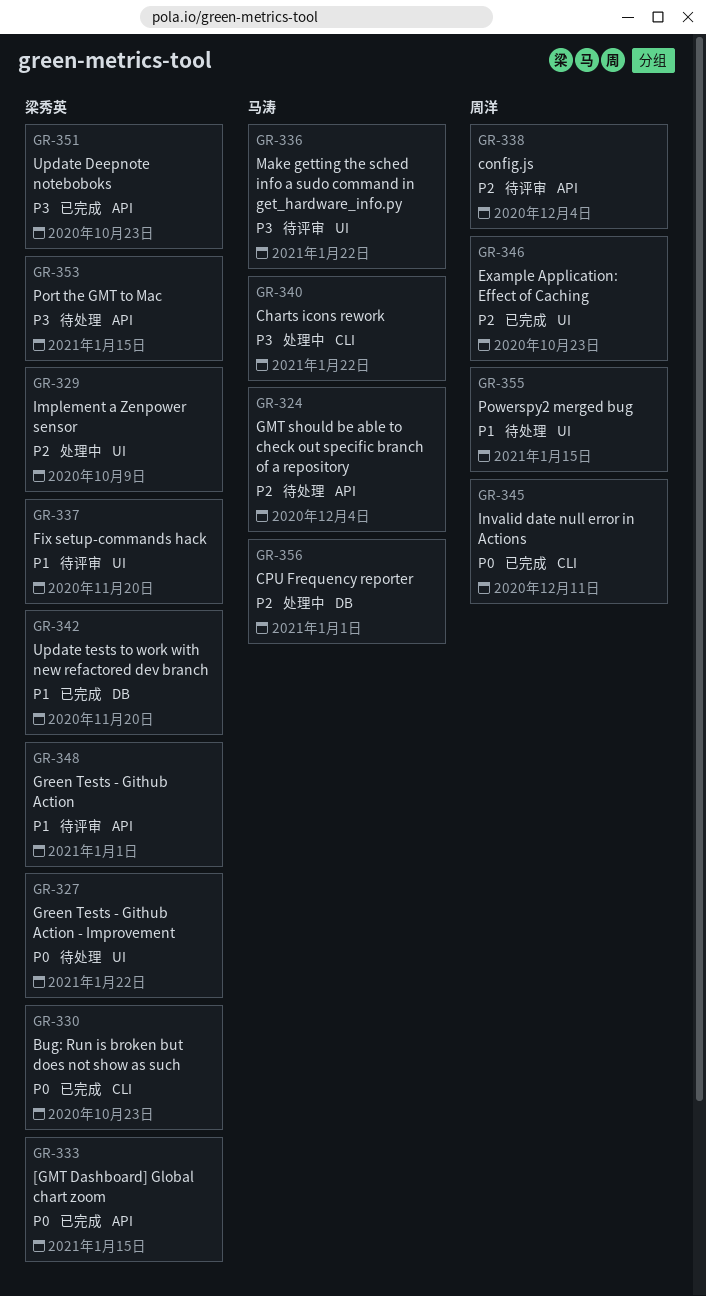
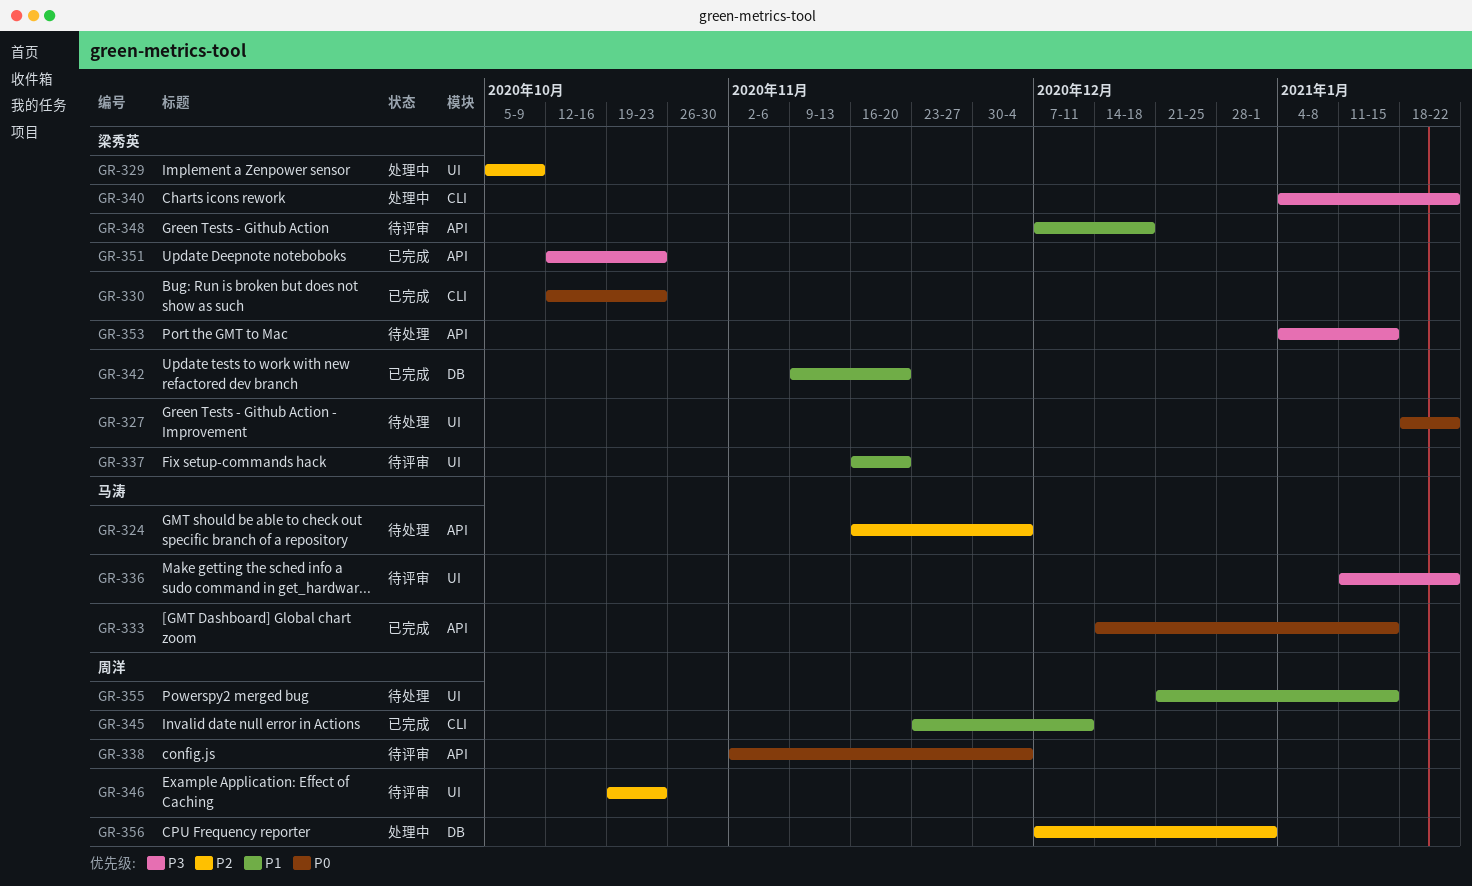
GR-333, owner: 梁秀英 -> 马涛
GR-338, priority: P2 -> P0
GR-340, owner: 马涛 -> 梁秀英
GR-345, priority: P0 -> P1
GR-346, status: 已完成 -> 待评审
GR-348, due: Jan 1 -> Dec 18
GR-356, owner: 马涛 -> 周洋

